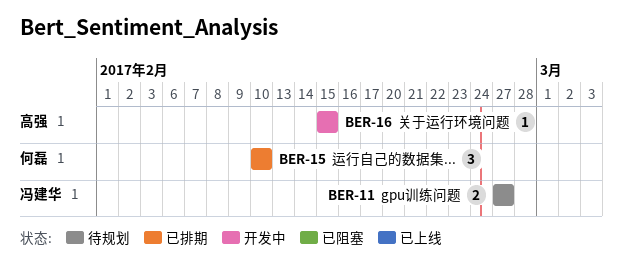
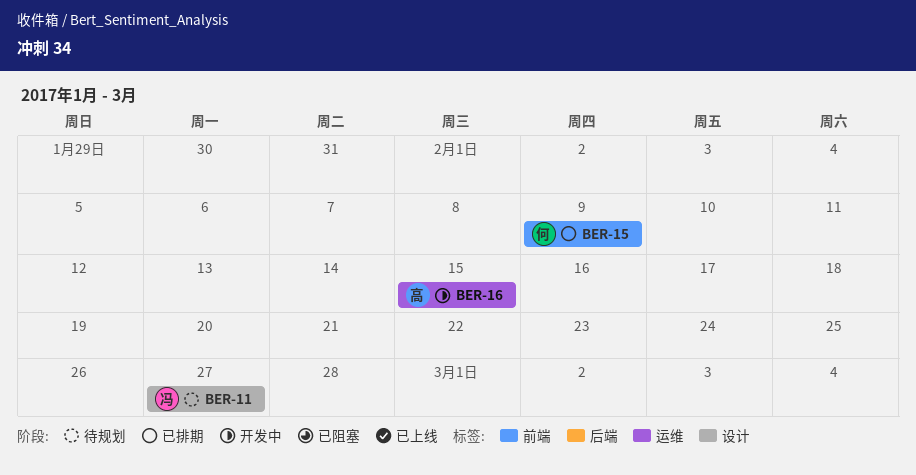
BER-15, start: Feb 10 -> Feb 9
BER-15, due: Feb 10 -> Feb 9

